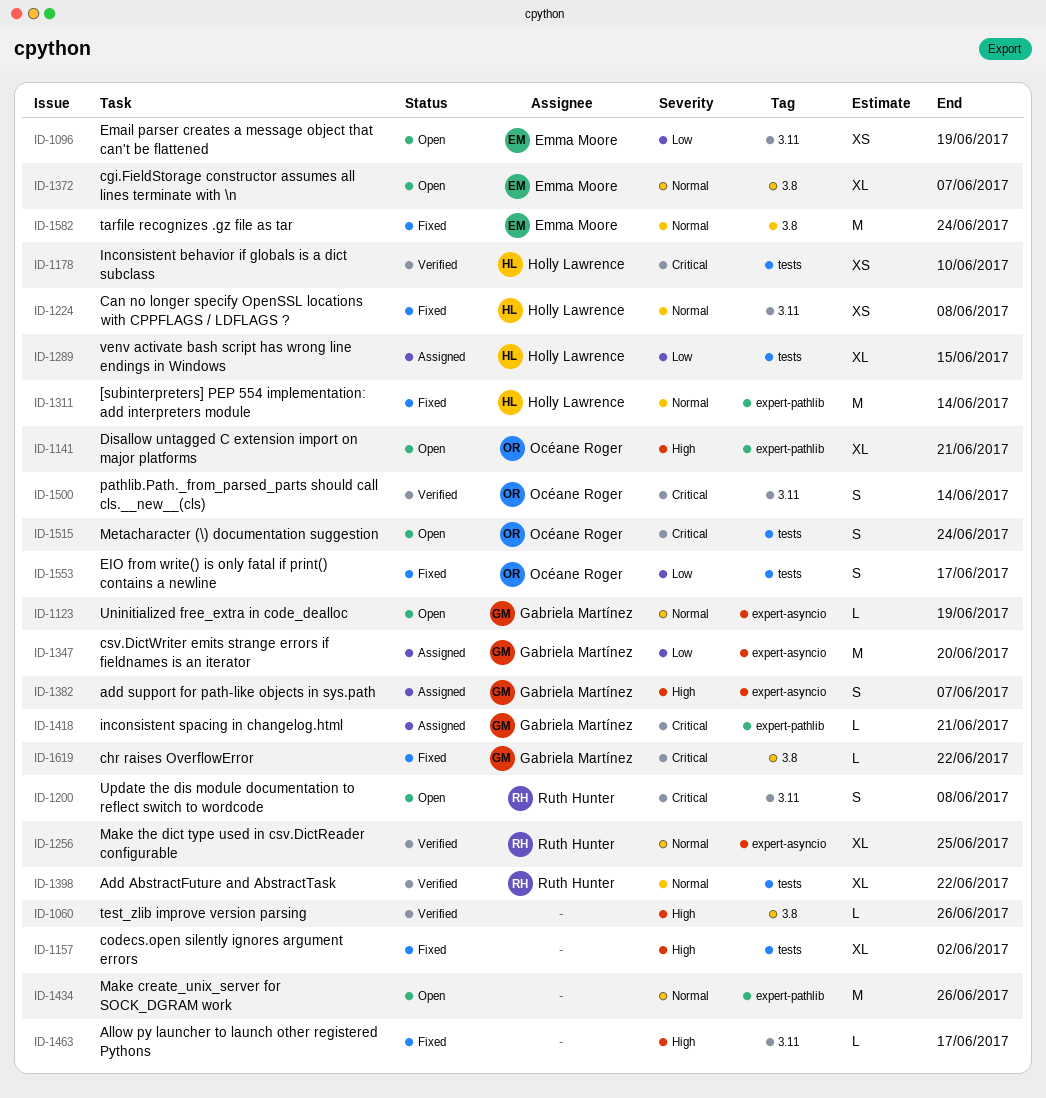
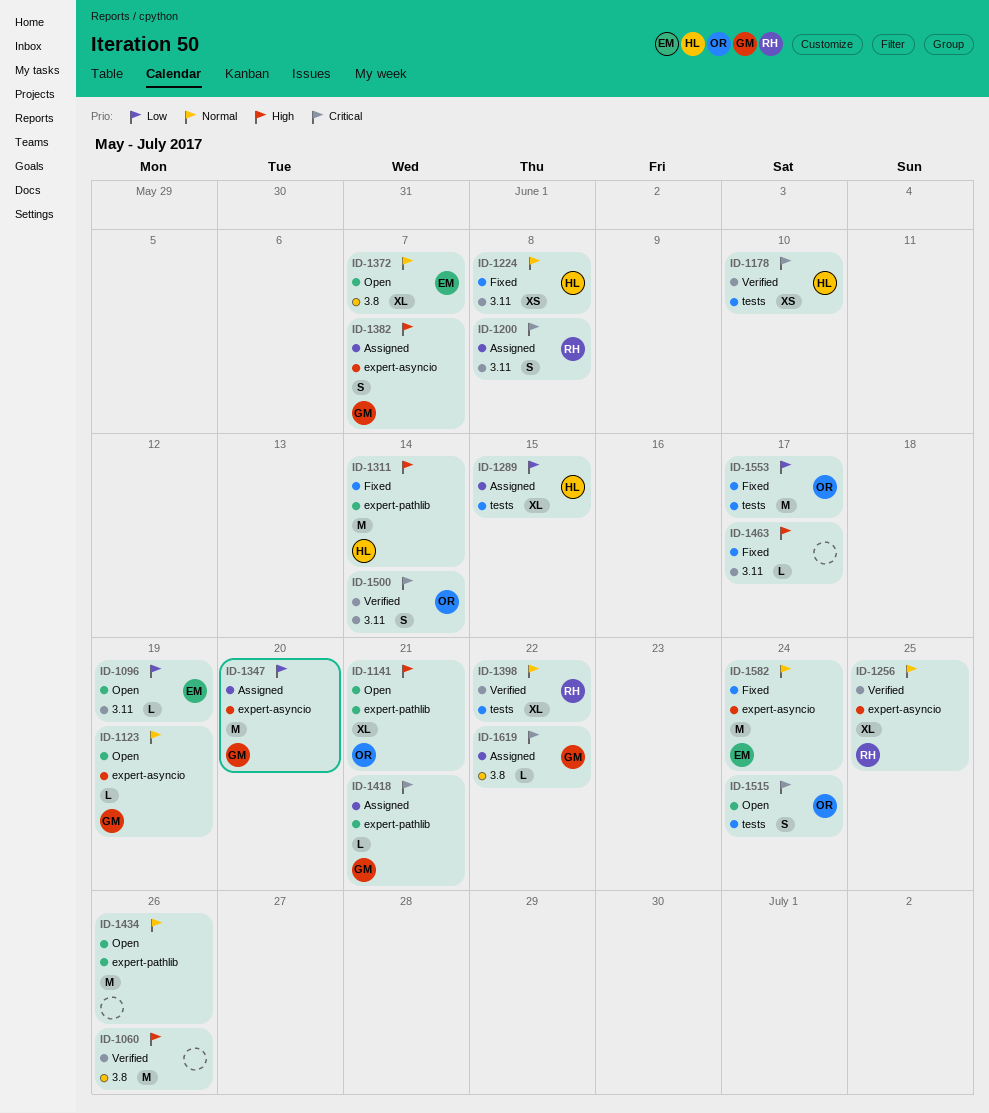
ID-1060, estimate: L -> M
ID-1096, estimate: XS -> L
ID-1157: present -> none
ID-1200, status: Open -> Assigned
ID-1311, priority: Normal -> High
ID-1553, estimate: S -> M
ID-1582, label: 3.8 -> expert-asyncio
ID-1619, status: Fixed -> Assigned

